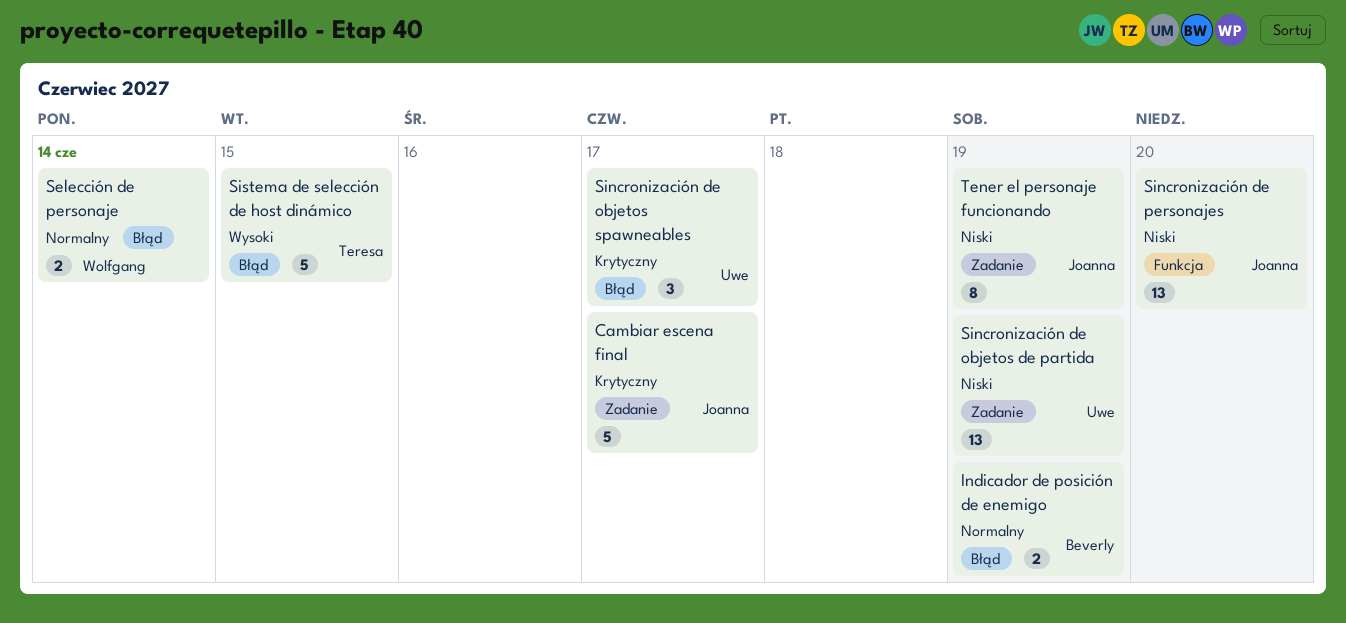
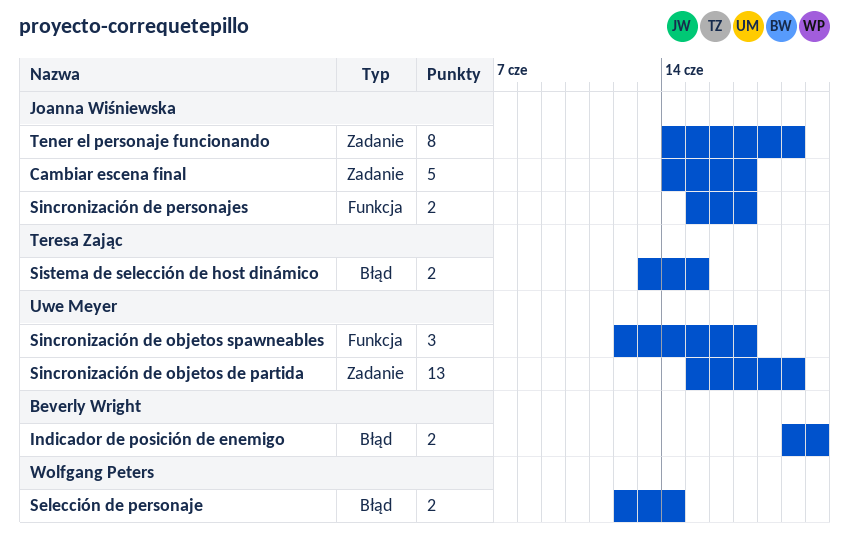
Indicador de posición de enemigo, due: Jun 19 -> Jun 20
Sincronización de objetos spawneables, label: Błąd -> Funkcja
Sincronización de personajes, estimate: 13 -> 2
Sincronización de personajes, due: Jun 20 -> Jun 17
Sistema de selección de host dinámico, estimate: 5 -> 2

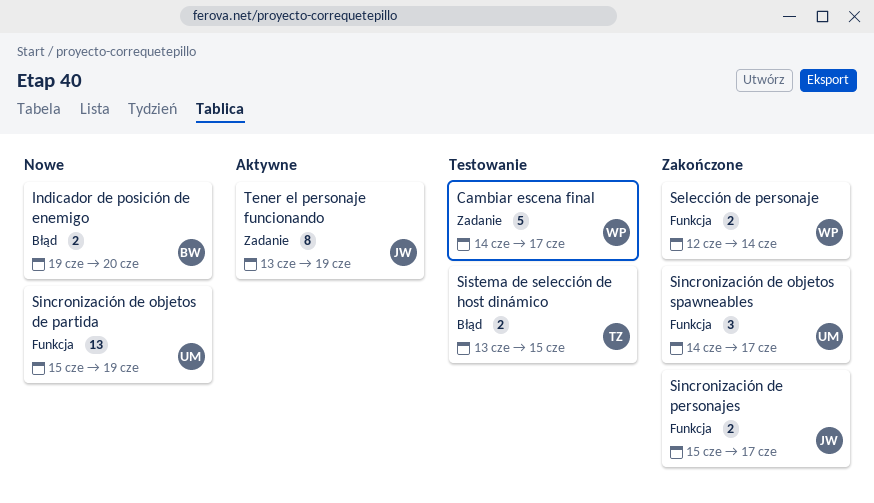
Cambiar escena final, owner: Joanna Wiśniewska -> Wolfgang Peters
Selección de personaje, label: Błąd -> Funkcja
Sincronización de objetos de partida, label: Zadanie -> Funkcja
Sincronización de objetos spawneables, start: Jun 12 -> Jun 14
Tener el personaje funcionando, start: Jun 14 -> Jun 13

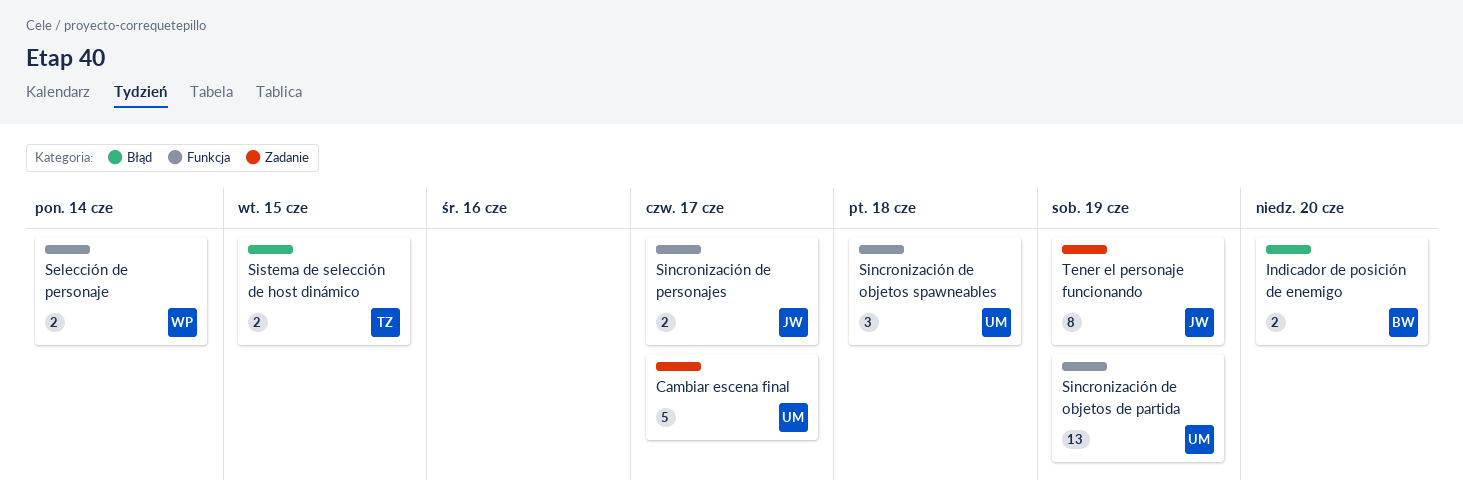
Cambiar escena final, owner: WP -> UM
Sincronización de objetos spawneables, due: Jun 17 -> Jun 18

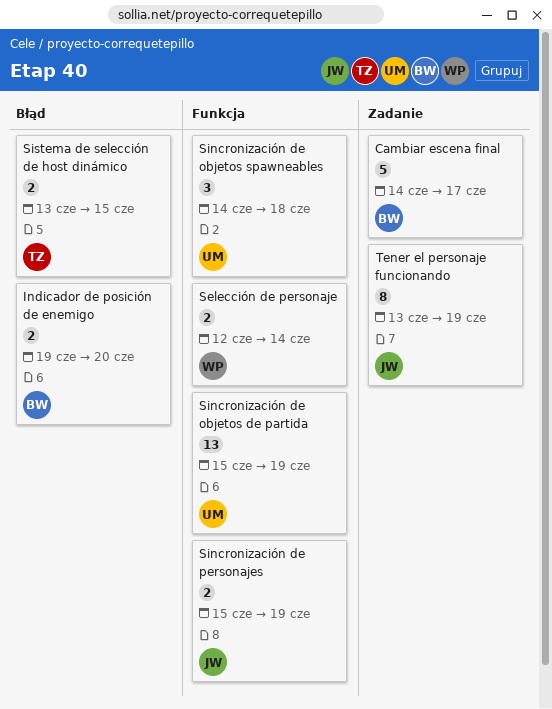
Cambiar escena final, owner: UM -> BW
Sincronización de personajes, due: Jun 17 -> Jun 19

